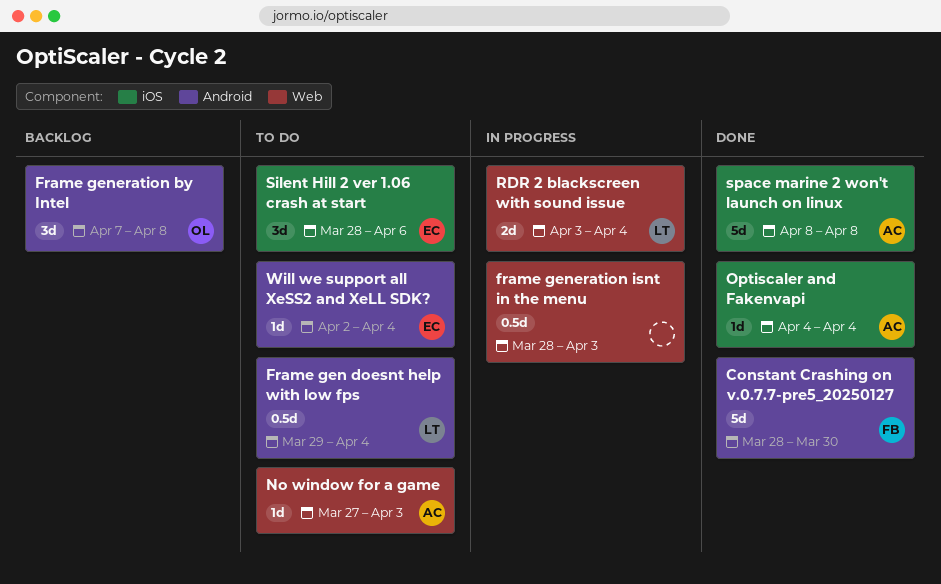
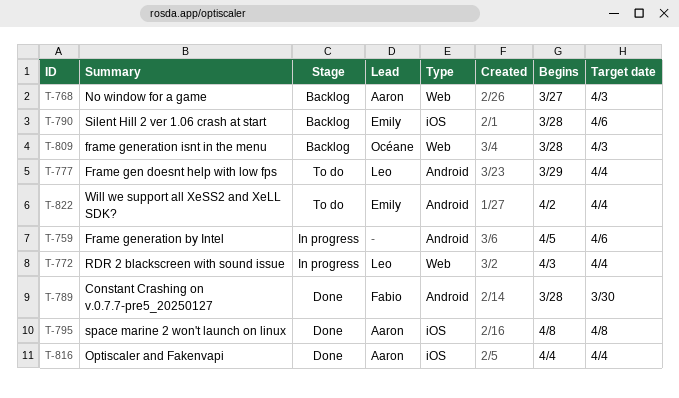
Frame generation by Intel, status: Backlog -> In progress
Frame generation by Intel, owner: Océane -> none
Frame generation by Intel, start: Apr 7 -> Apr 5
Frame generation by Intel, due: Apr 8 -> Apr 6
frame generation isnt in the menu, status: In progress -> Backlog
frame generation isnt in the menu, owner: none -> Océane
No window for a game, status: To do -> Backlog
Silent Hill 2 ver 1.06 crash at start, status: To do -> Backlog

